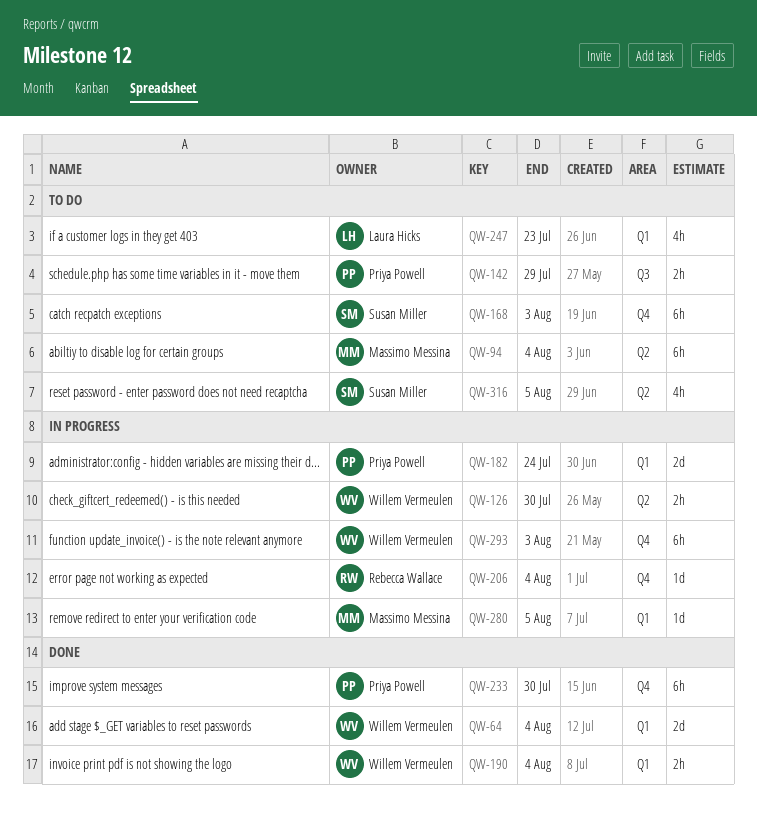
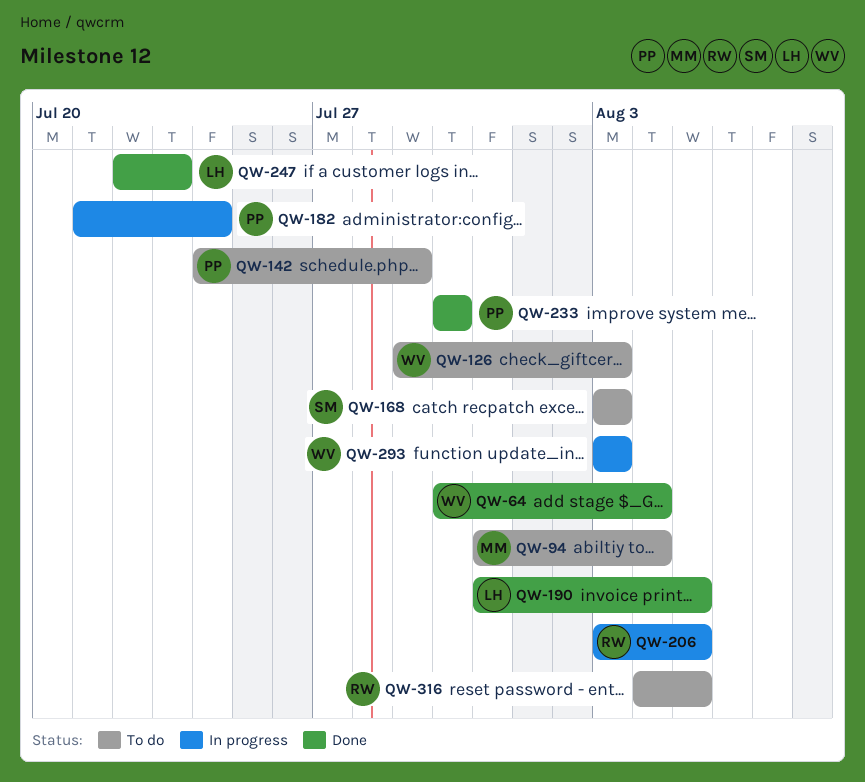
QW-126, status: In progress -> To do
QW-126, due: Jul 30 -> Aug 3
QW-190, owner: Willem Vermeulen -> Laura Hicks
QW-190, due: Aug 4 -> Aug 5
QW-206, due: Aug 4 -> Aug 5
QW-247, status: To do -> Done
QW-280: present -> none
QW-316, owner: Susan Miller -> Rebecca Wallace

